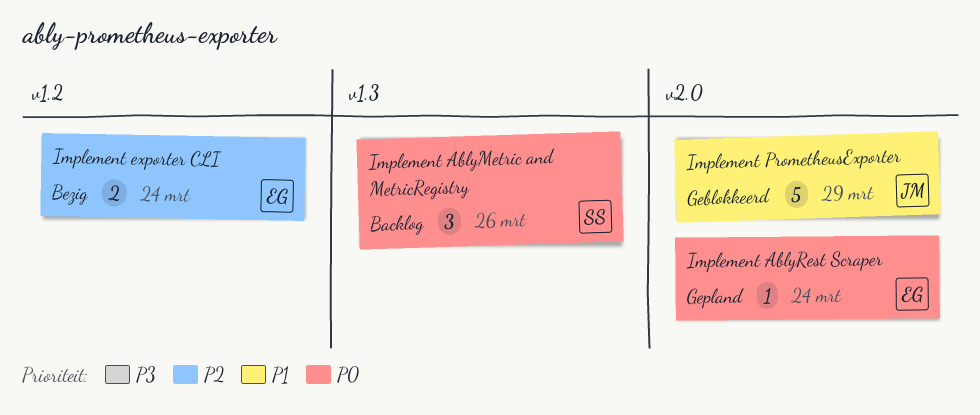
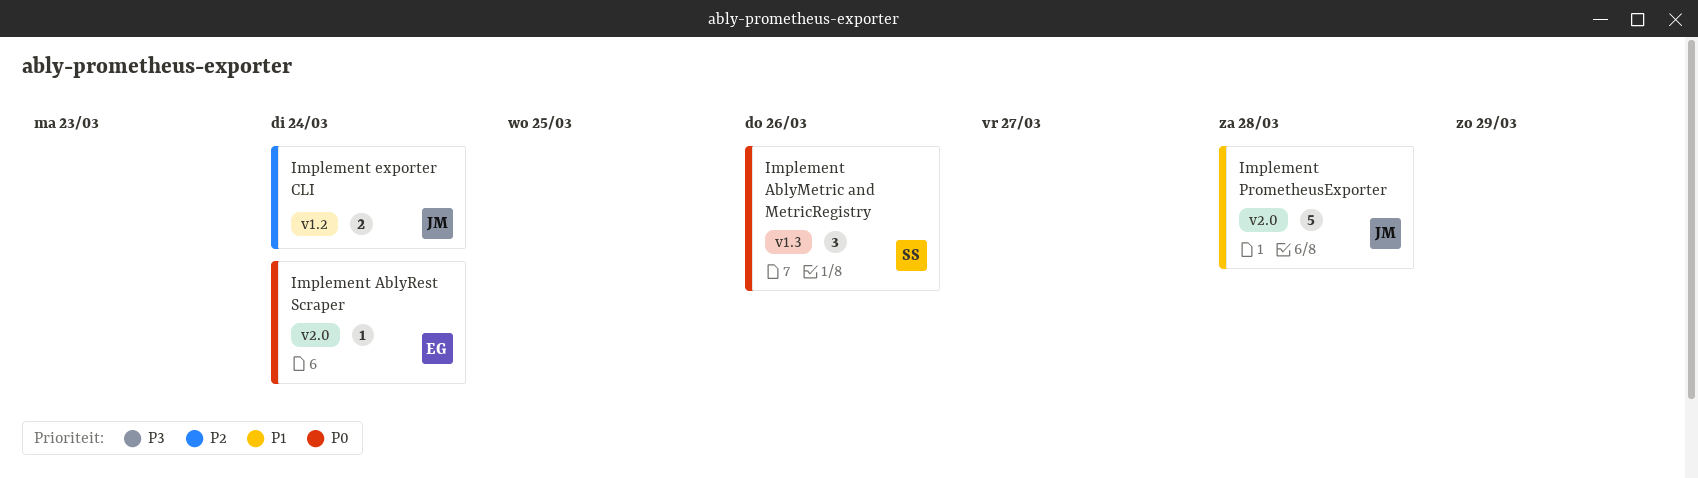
Implement exporter CLI, owner: EG -> JM
Implement PrometheusExporter, due: Mar 29 -> Mar 28

